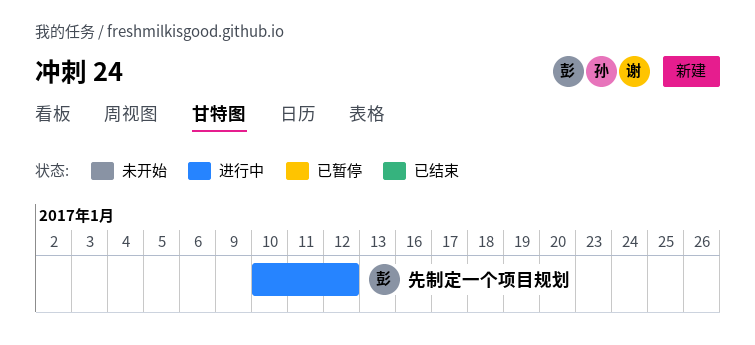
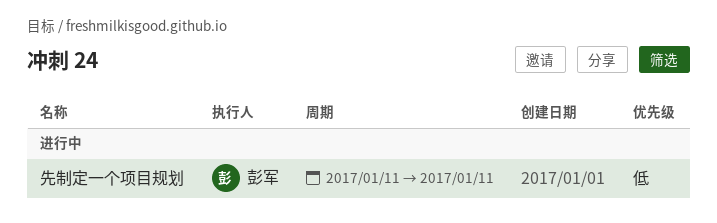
先制定一个项目规划, start: Jan 10 -> Jan 11
先制定一个项目规划, due: Jan 12 -> Jan 11

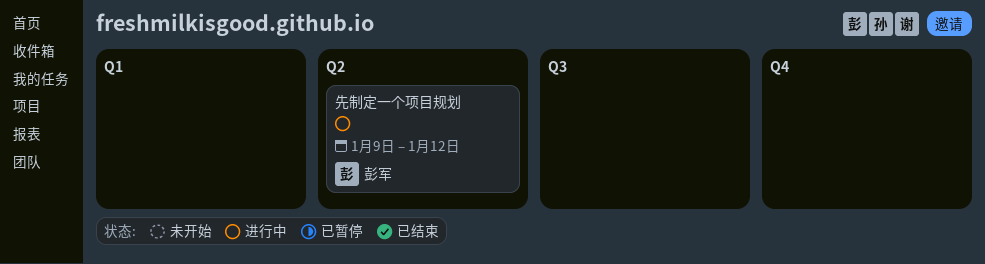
先制定一个项目规划, start: Jan 11 -> Jan 9
先制定一个项目规划, due: Jan 11 -> Jan 12

